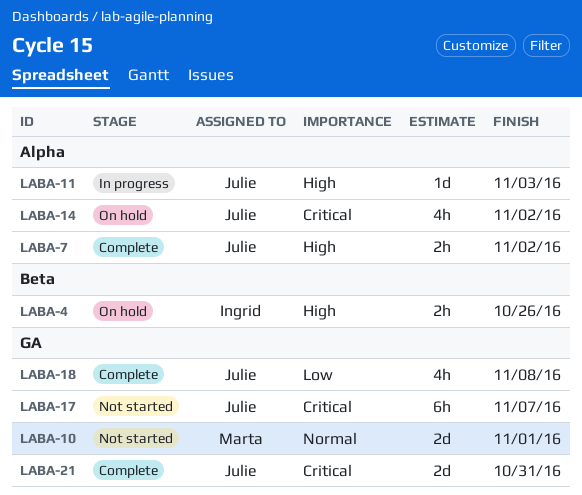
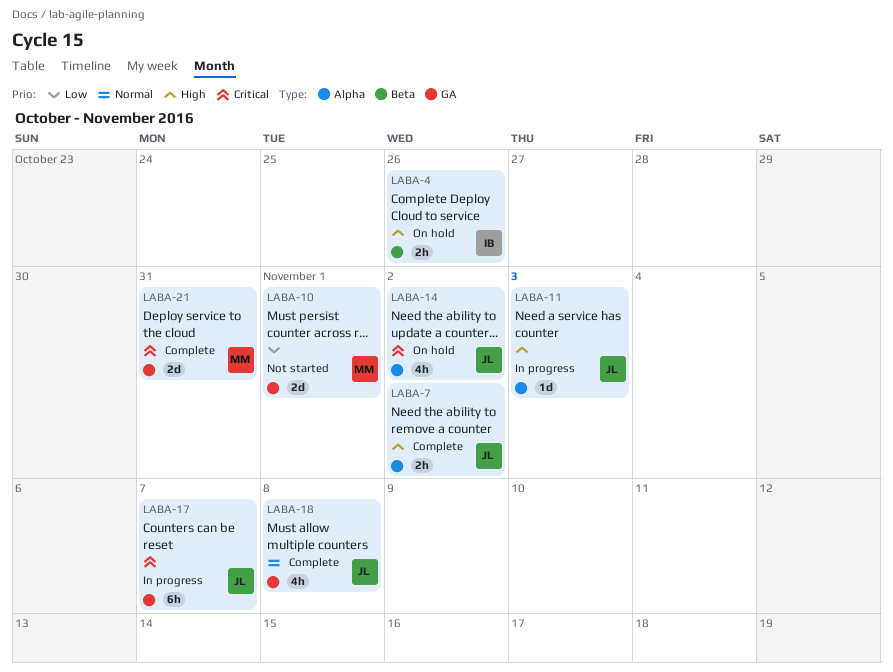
LABA-10, priority: Normal -> Low
LABA-17, status: Not started -> In progress
LABA-18, priority: Low -> Normal
LABA-21, owner: Julie -> Marta

